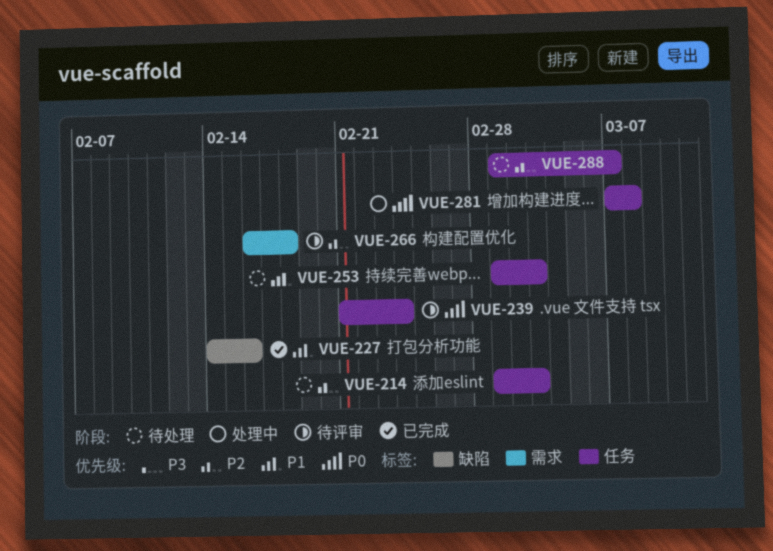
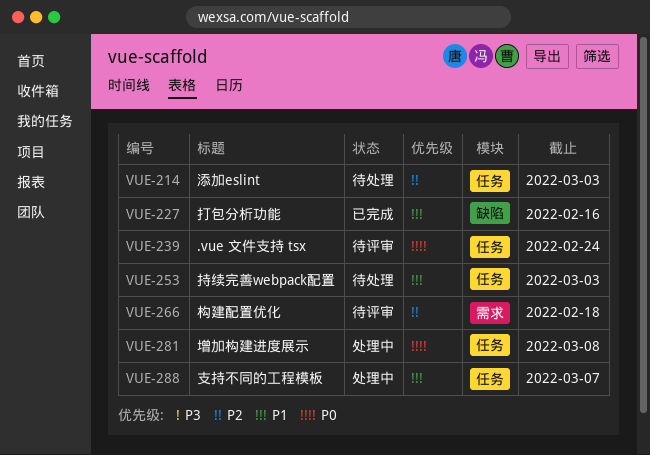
VUE-288, status: 待处理 -> 处理中
VUE-288, priority: P2 -> P1

